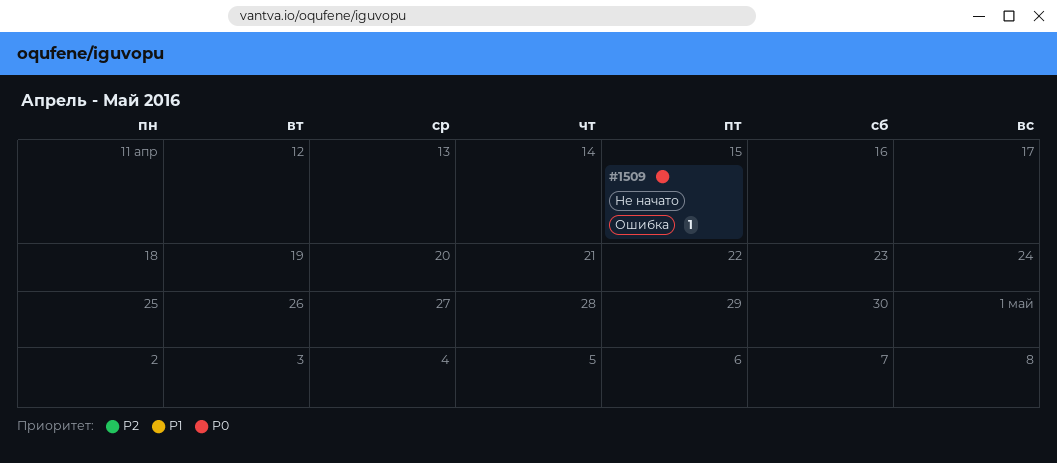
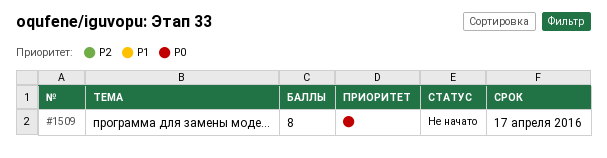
#1509, estimate: 1 -> 8
#1509, due: Apr 15 -> Apr 17

